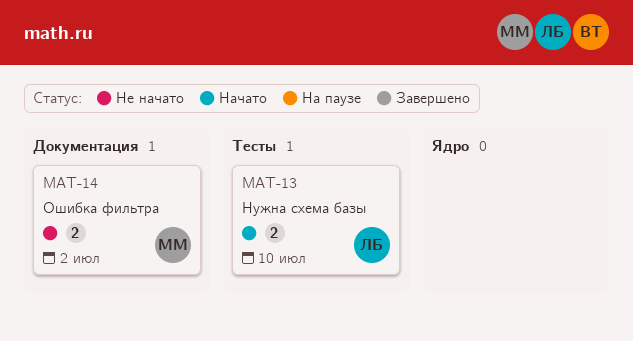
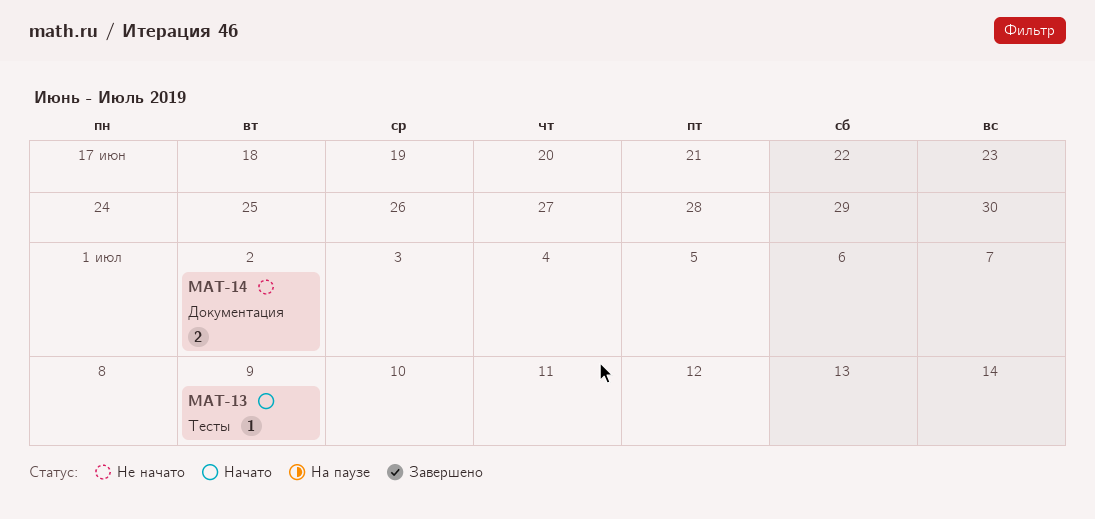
MAT-13, estimate: 2 -> 1
MAT-13, due: Jul 10 -> Jul 9

